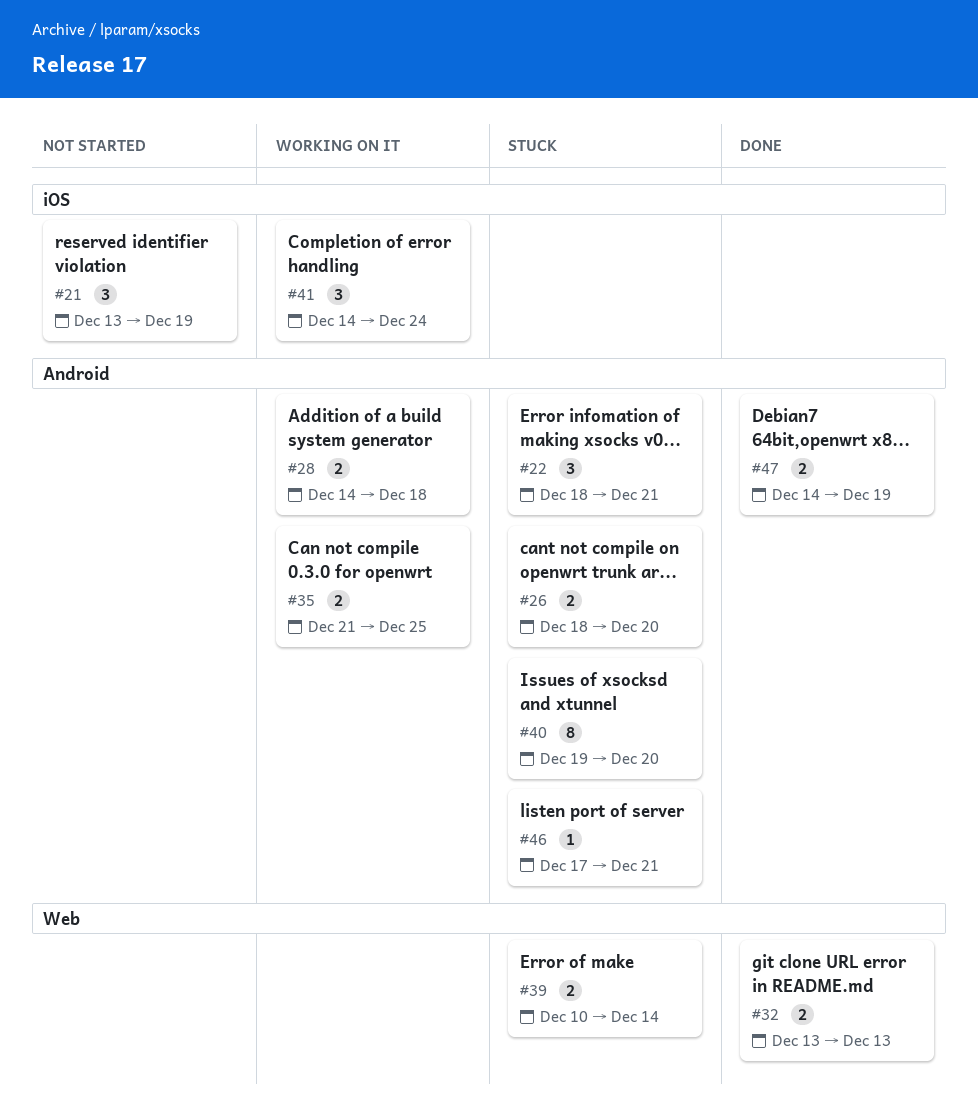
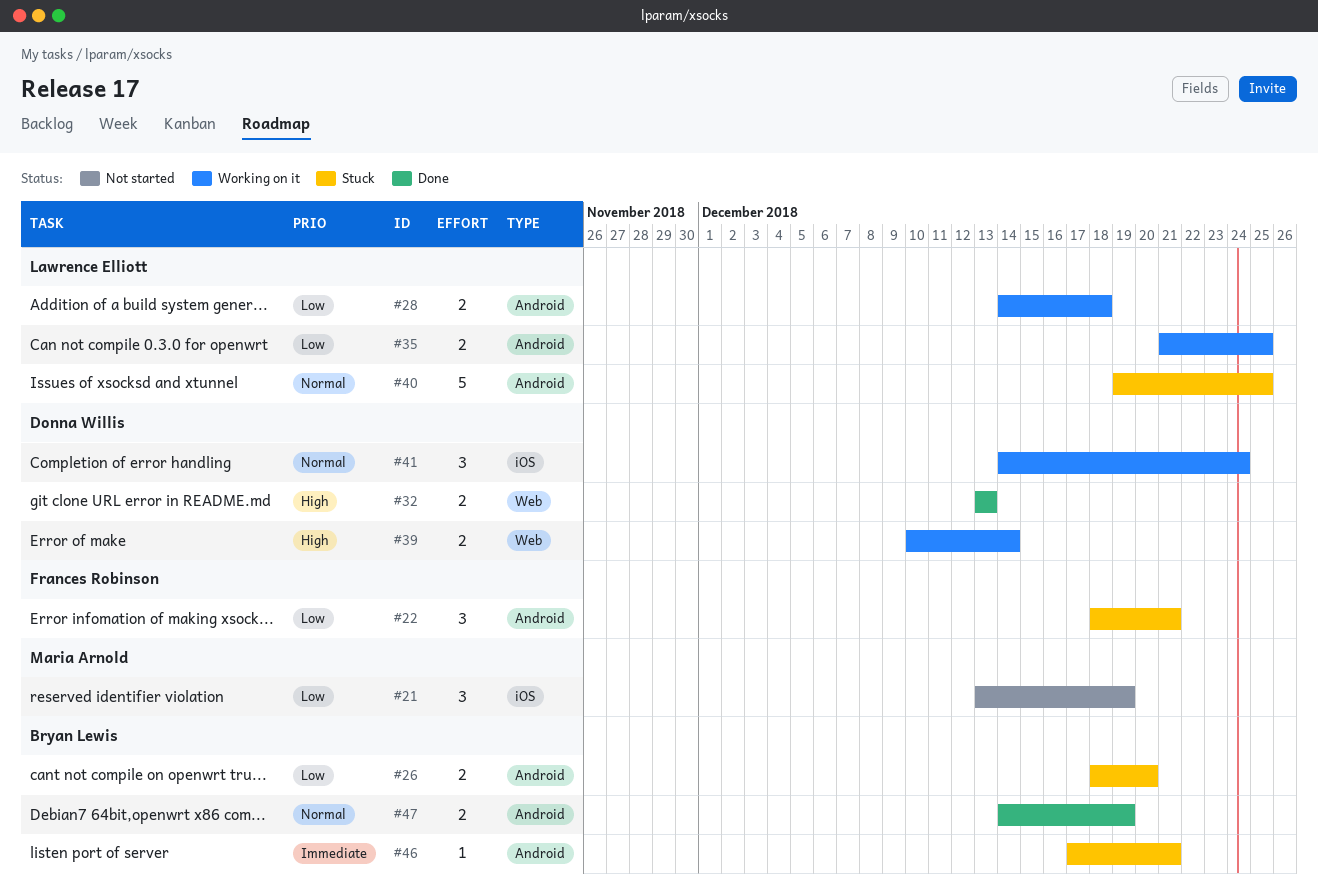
#39, status: Stuck -> Working on it
#40, estimate: 8 -> 5
#40, due: Dec 20 -> Dec 25

